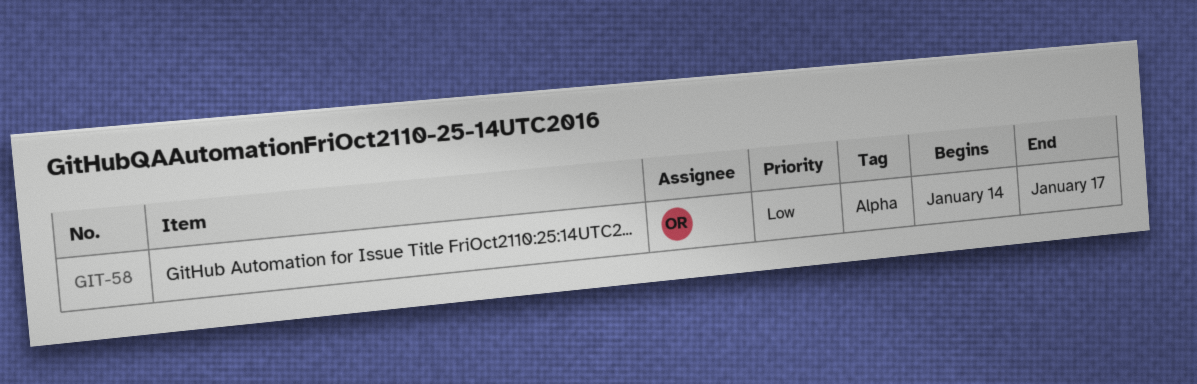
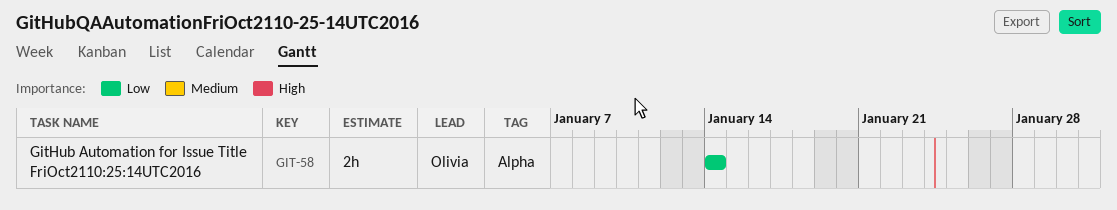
GIT-58, due: Jan 17 -> Jan 14

